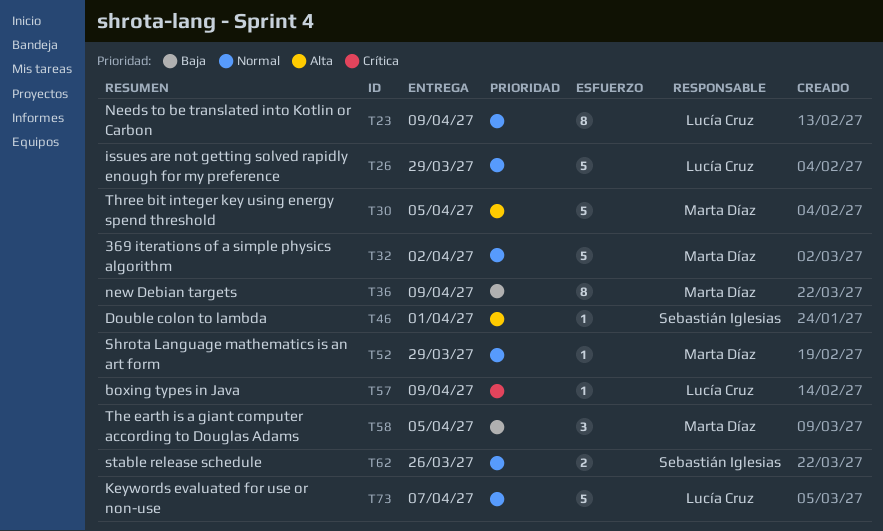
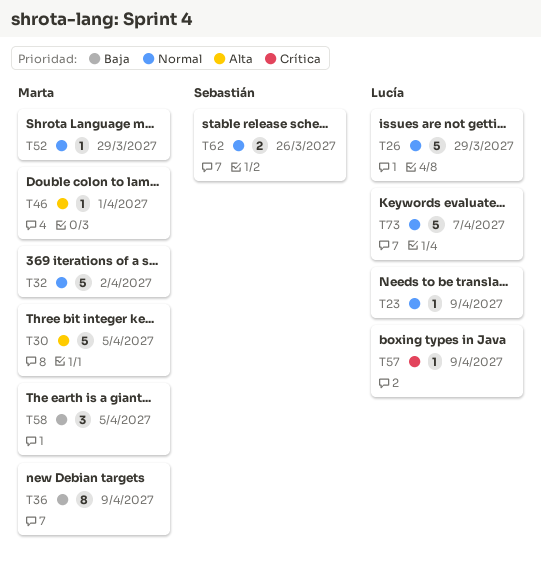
T23, estimate: 8 -> 1
T46, owner: Sebastián Iglesias -> Marta Díaz

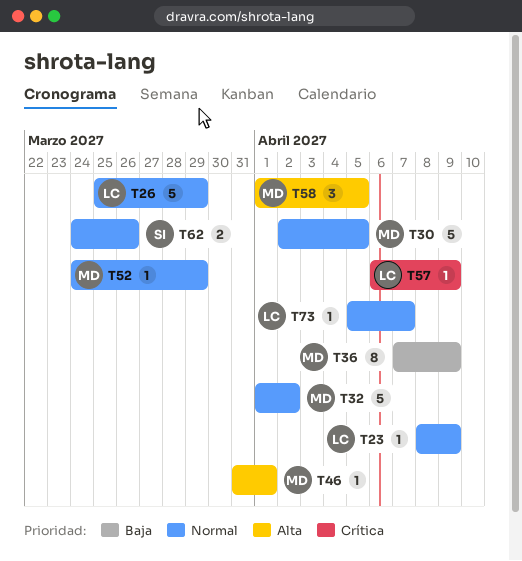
T30, priority: Alta -> Normal
T58, priority: Baja -> Alta
T73, estimate: 5 -> 1

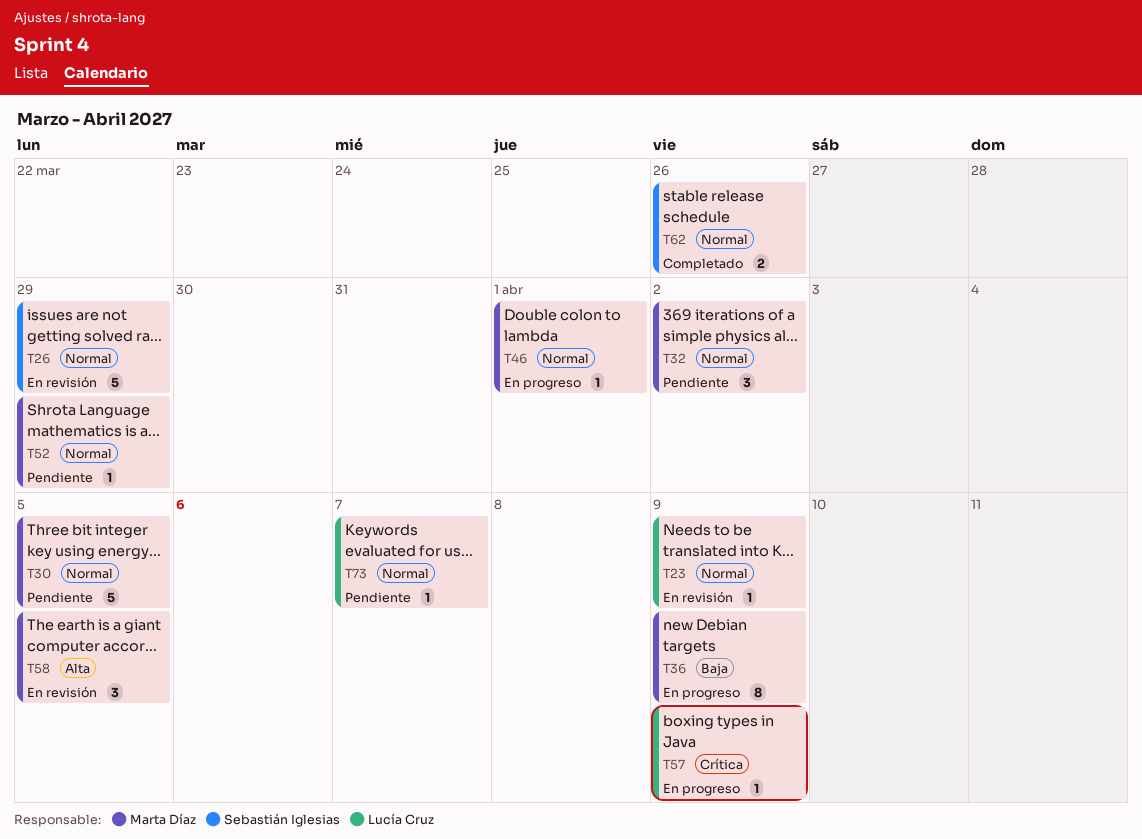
T26, owner: Lucía Cruz -> Sebastián Iglesias
T32, estimate: 5 -> 3
T46, priority: Alta -> Normal

